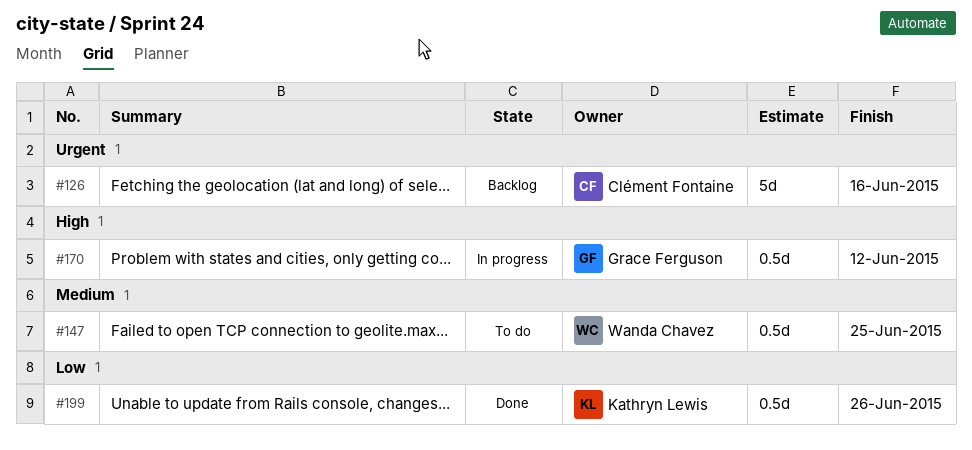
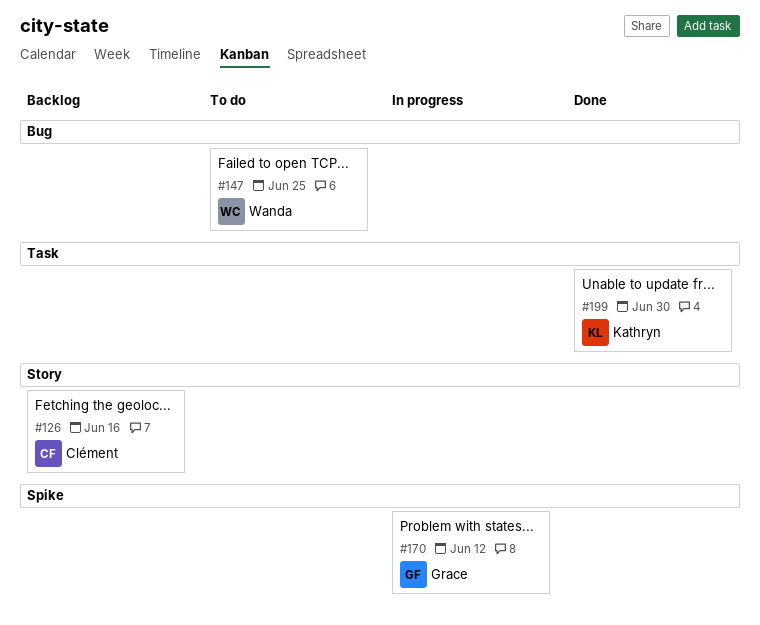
#199, due: Jun 26 -> Jun 30

